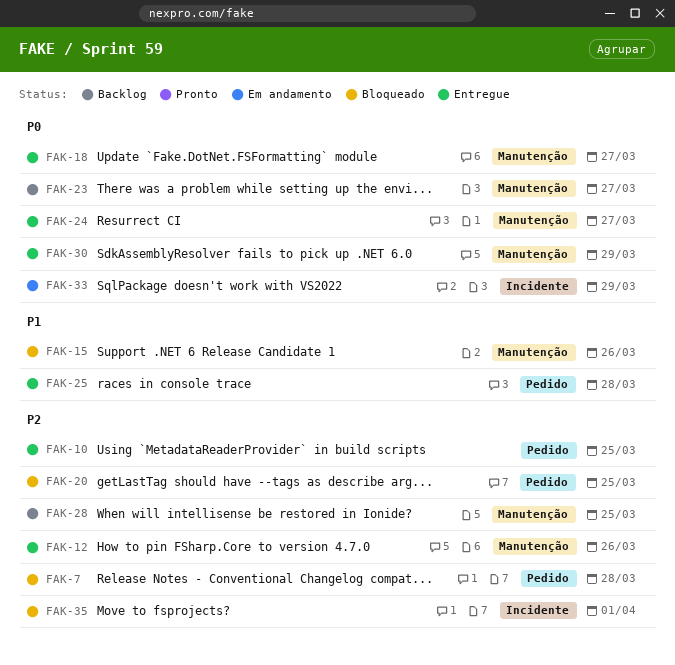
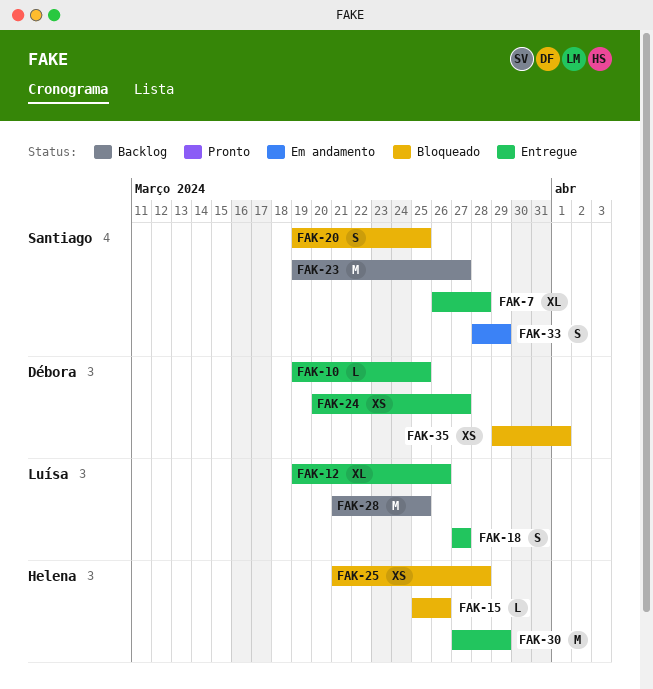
FAK-7, status: Bloqueado -> Entregue
FAK-25, status: Entregue -> Bloqueado

